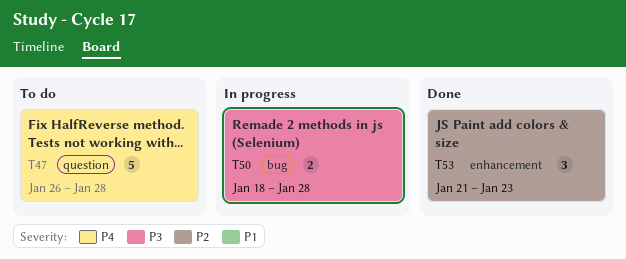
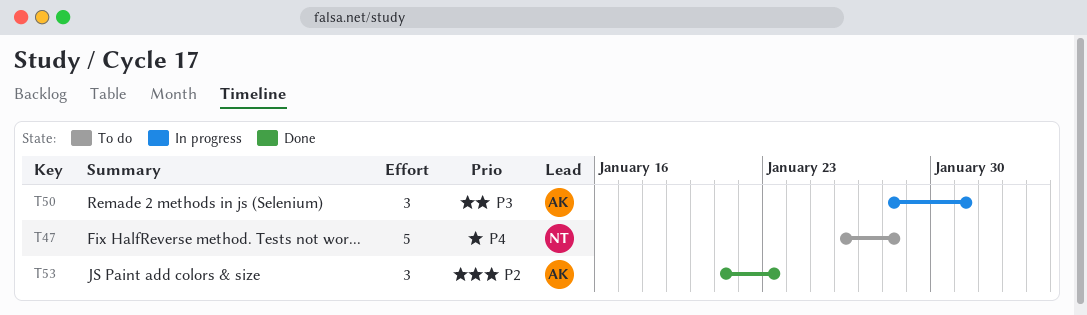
T50, estimate: 2 -> 3
T50, start: Jan 18 -> Jan 28
T50, due: Jan 28 -> Jan 31

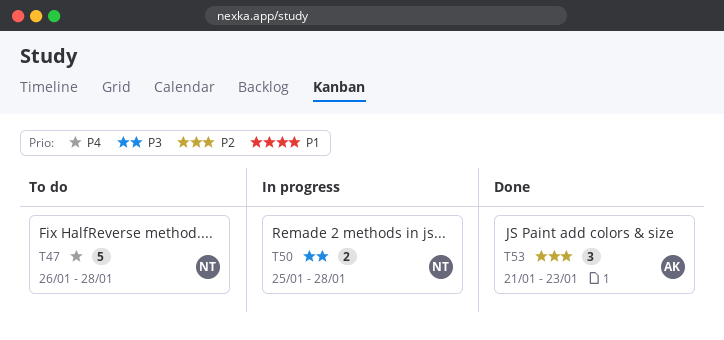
T50, owner: AK -> NT
T50, estimate: 3 -> 2
T50, start: Jan 28 -> Jan 25
T50, due: Jan 31 -> Jan 28

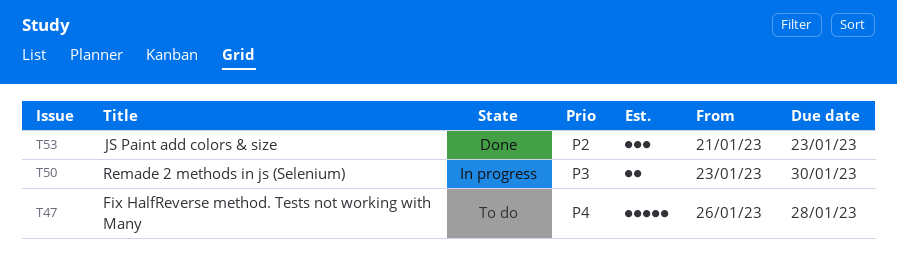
T50, start: Jan 25 -> Jan 23
T50, due: Jan 28 -> Jan 30

